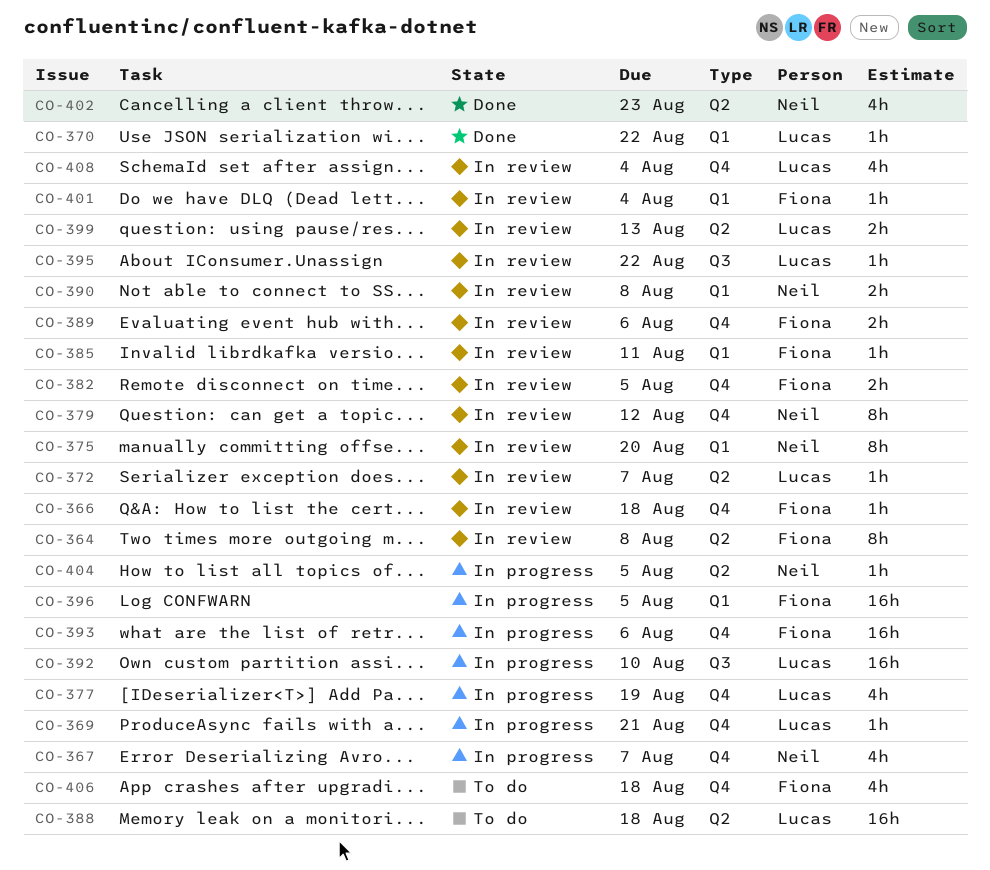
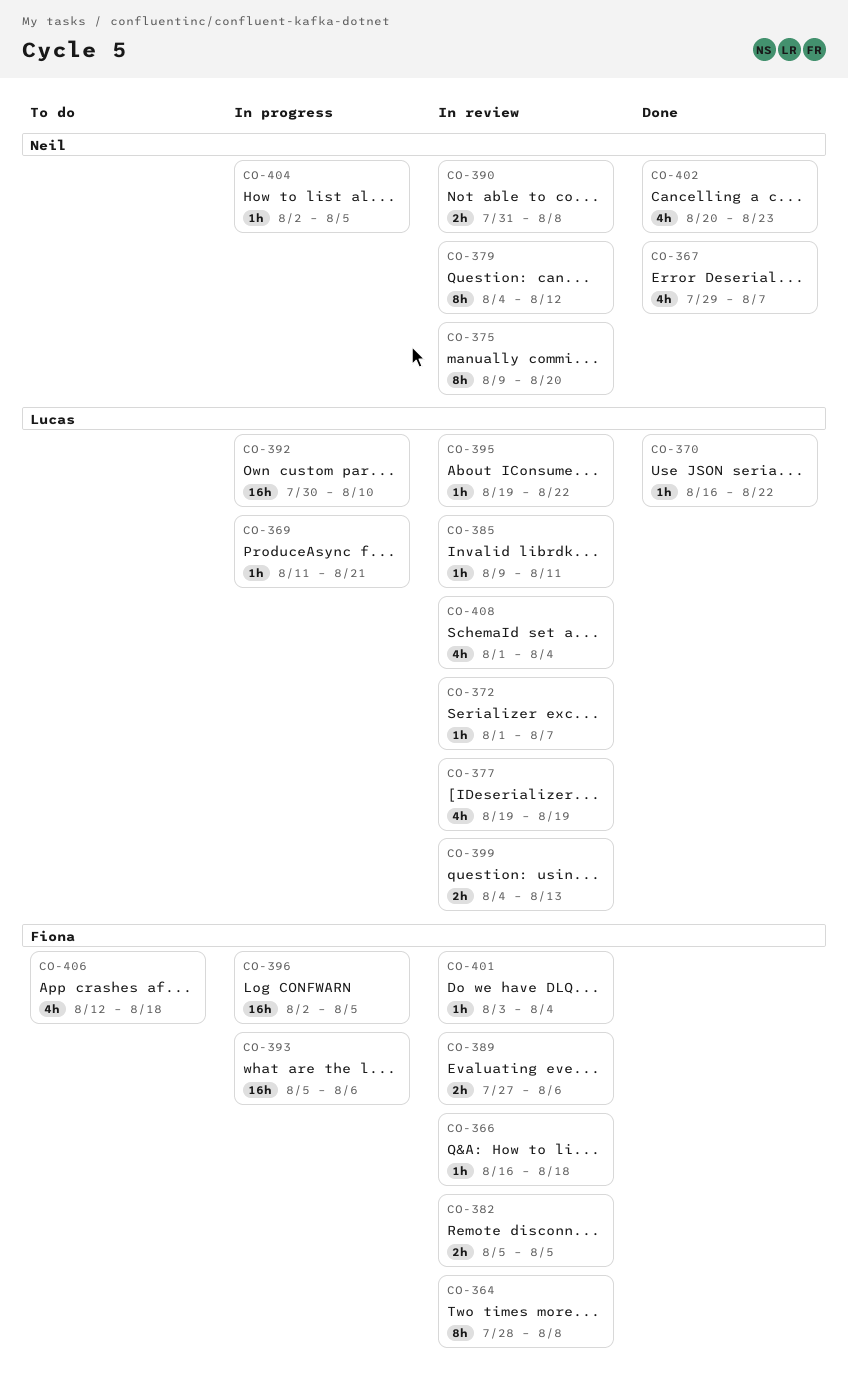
CO-367, status: In progress -> Done
CO-377, status: In progress -> In review
CO-385, owner: Fiona -> Lucas
CO-388: present -> none

